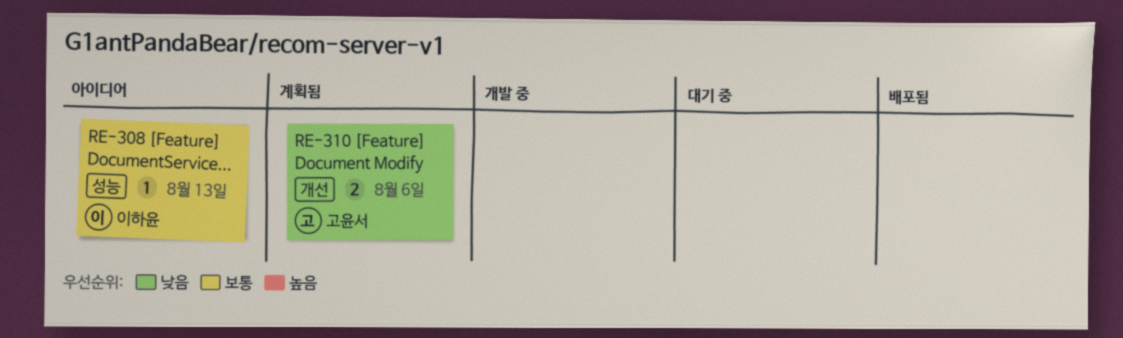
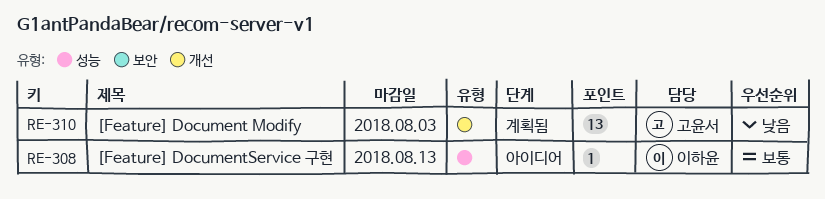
RE-310, estimate: 2 -> 13
RE-310, due: Aug 6 -> Aug 3

